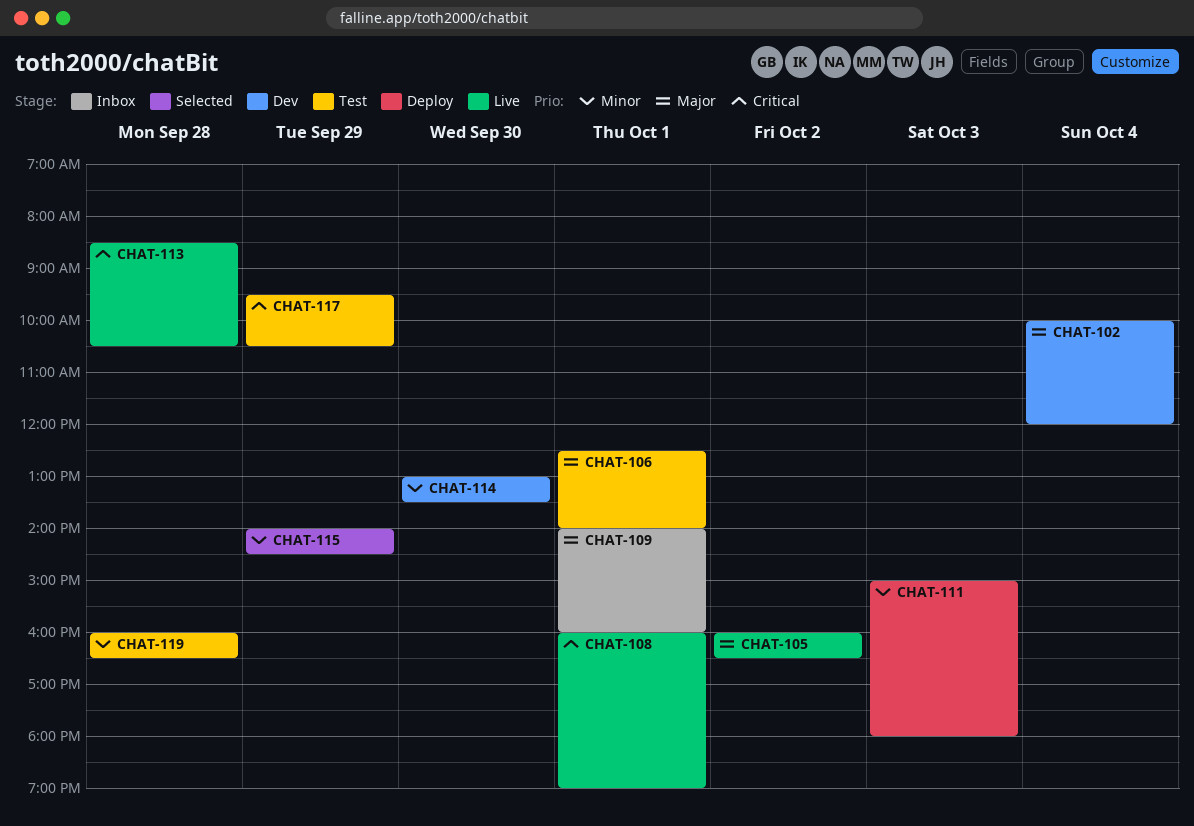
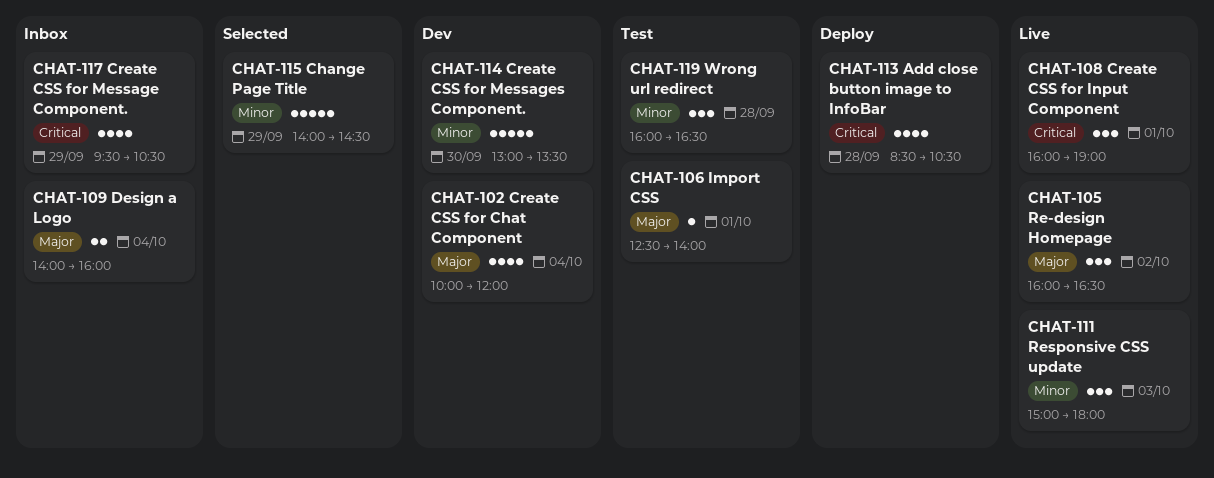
CHAT-109, day: Oct 1 -> Oct 4
CHAT-111, status: Deploy -> Live
CHAT-113, status: Live -> Deploy
CHAT-117, status: Test -> Inbox

